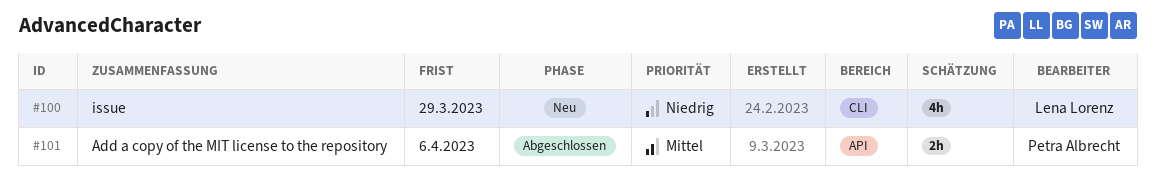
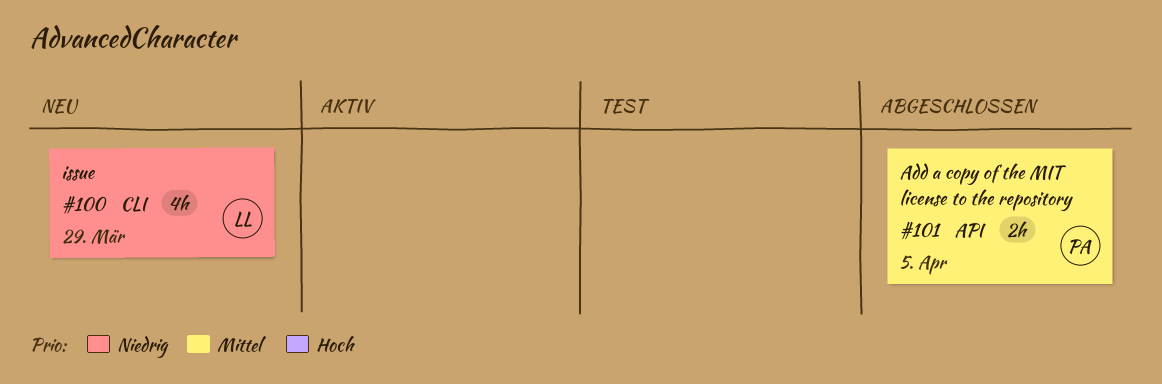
#101, due: Apr 6 -> Apr 5

